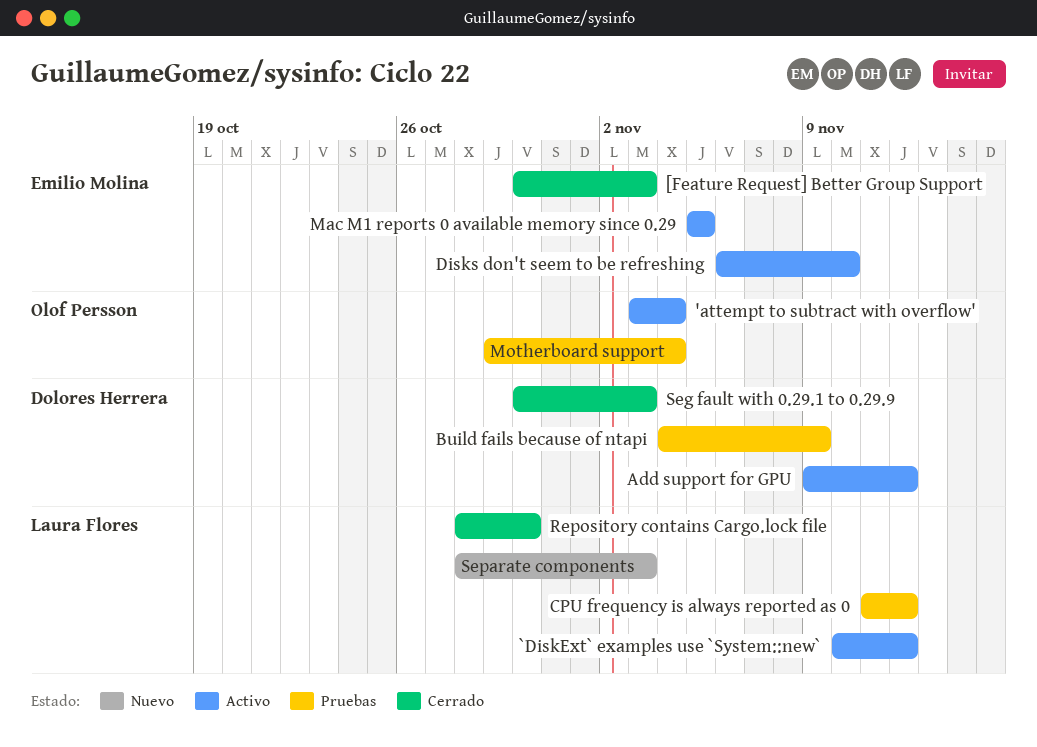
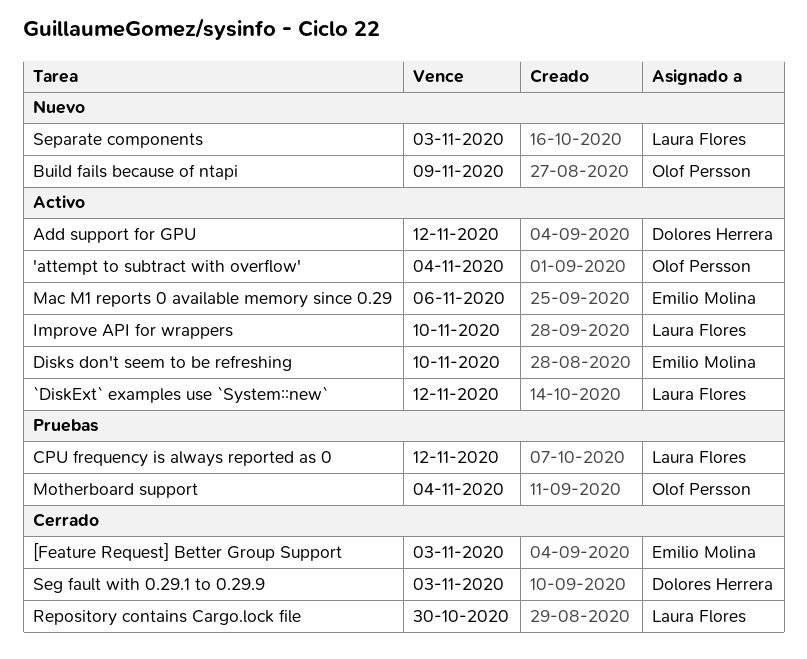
Build fails because of ntapi, status: Pruebas -> Nuevo
Build fails because of ntapi, owner: Dolores Herrera -> Olof Persson
Improve API for wrappers: none -> present
Mac M1 reports 0 available memory since 0.29, due: Nov 5 -> Nov 6

